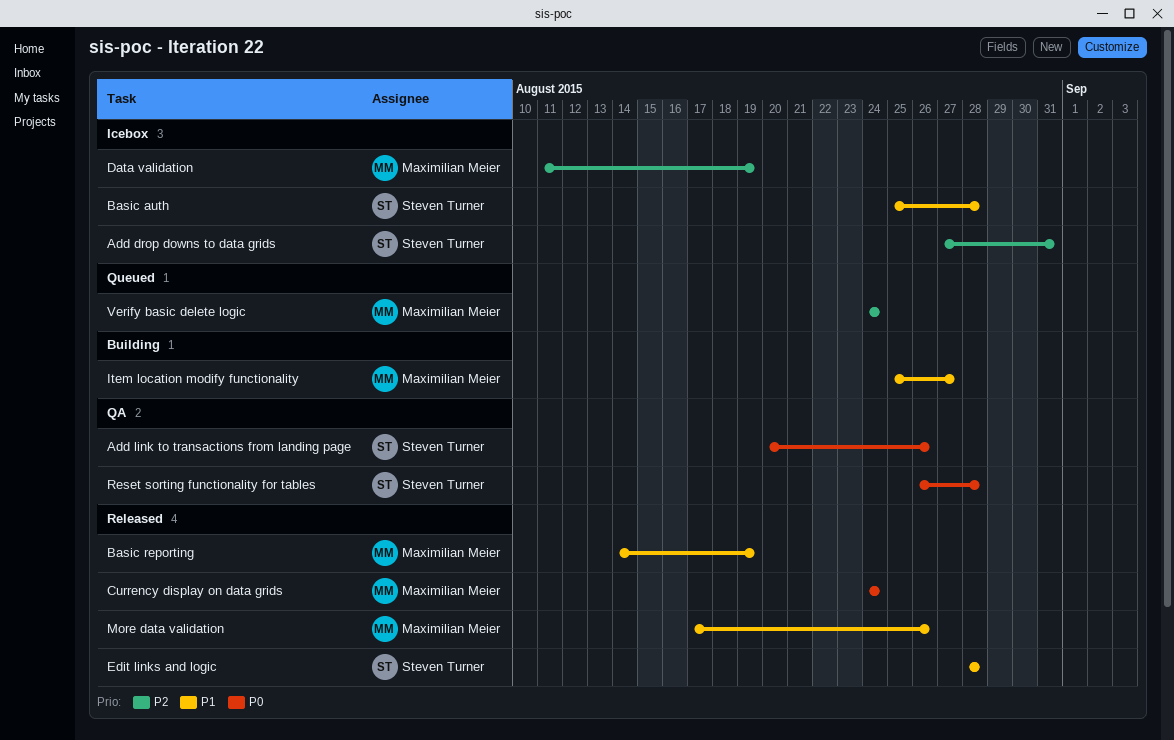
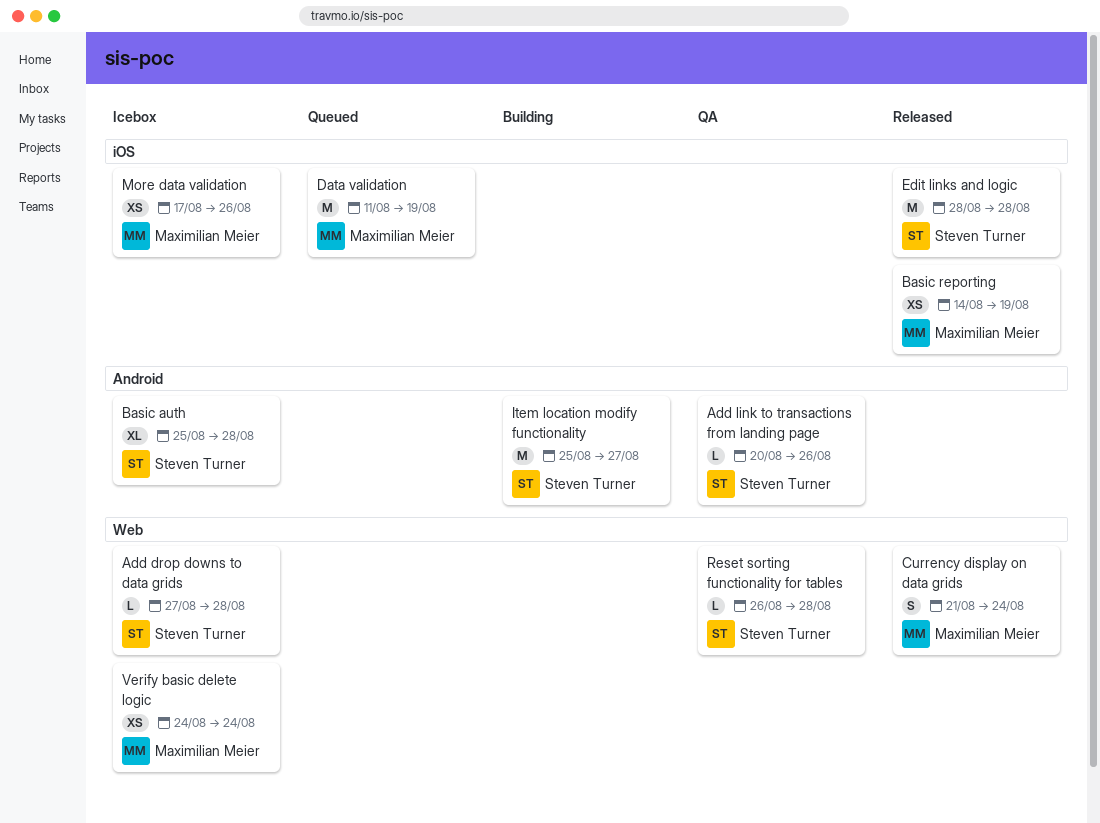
Add drop downs to data grids, due: Aug 31 -> Aug 28
Currency display on data grids, start: Aug 24 -> Aug 21
Data validation, status: Icebox -> Queued
Item location modify functionality, owner: Maximilian Meier -> Steven Turner
More data validation, status: Released -> Icebox
Verify basic delete logic, status: Queued -> Icebox

